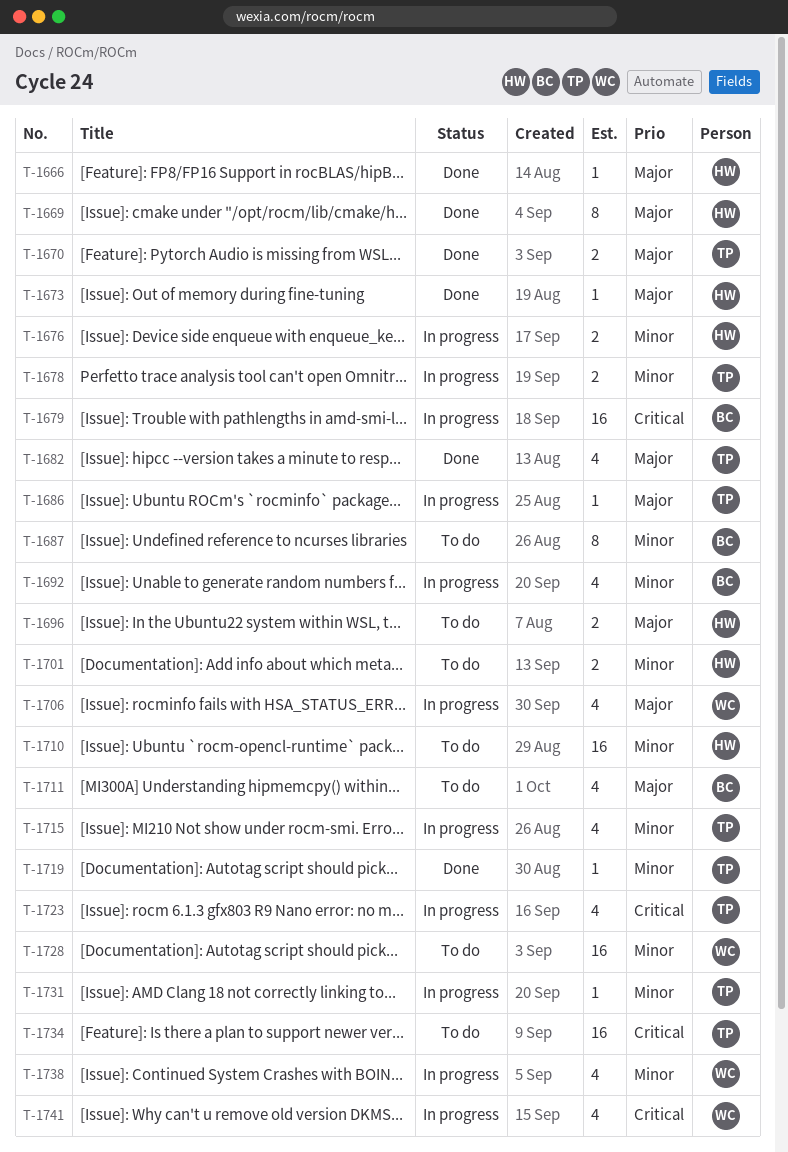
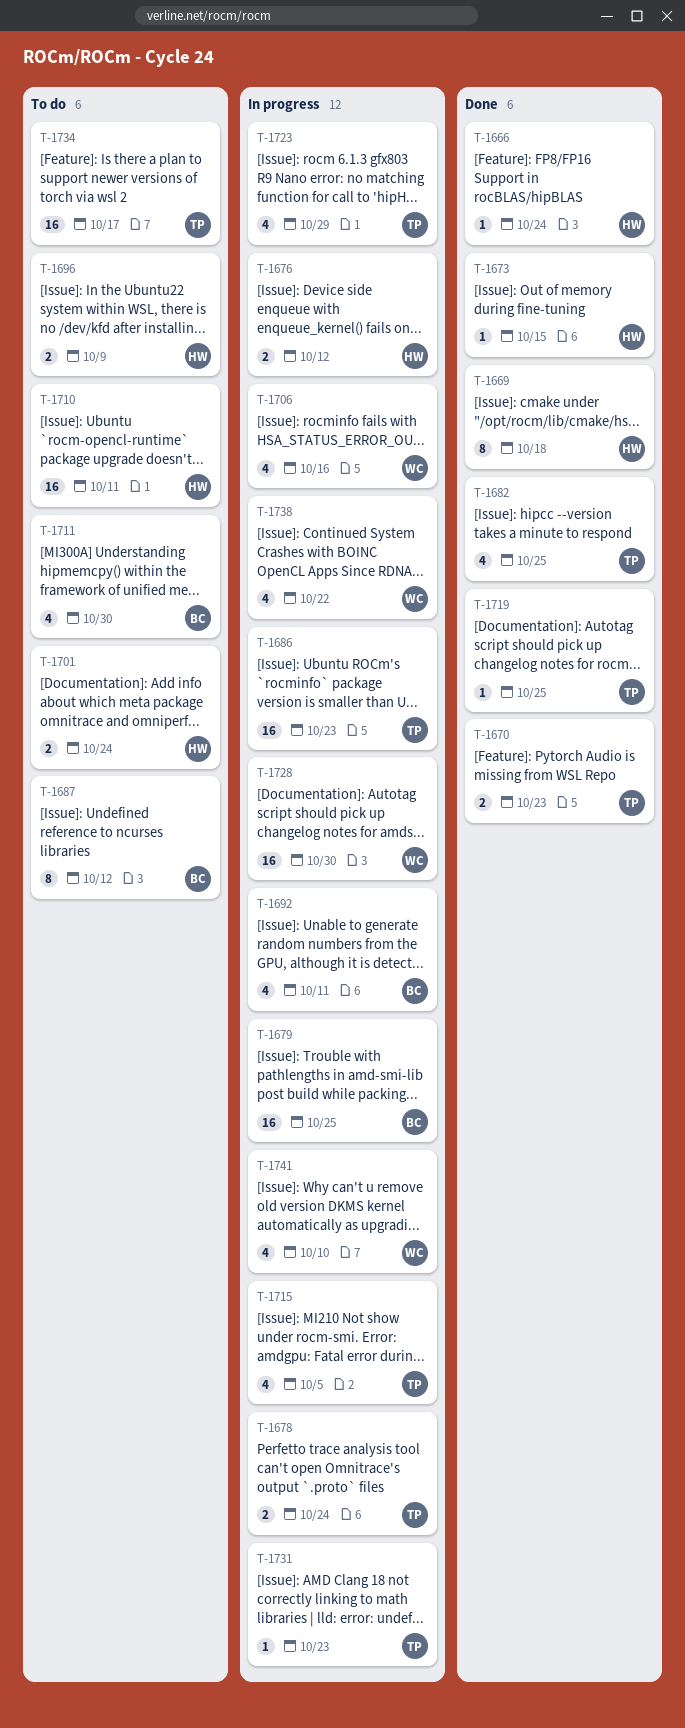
T-1686, estimate: 1 -> 16
T-1728, status: To do -> In progress

